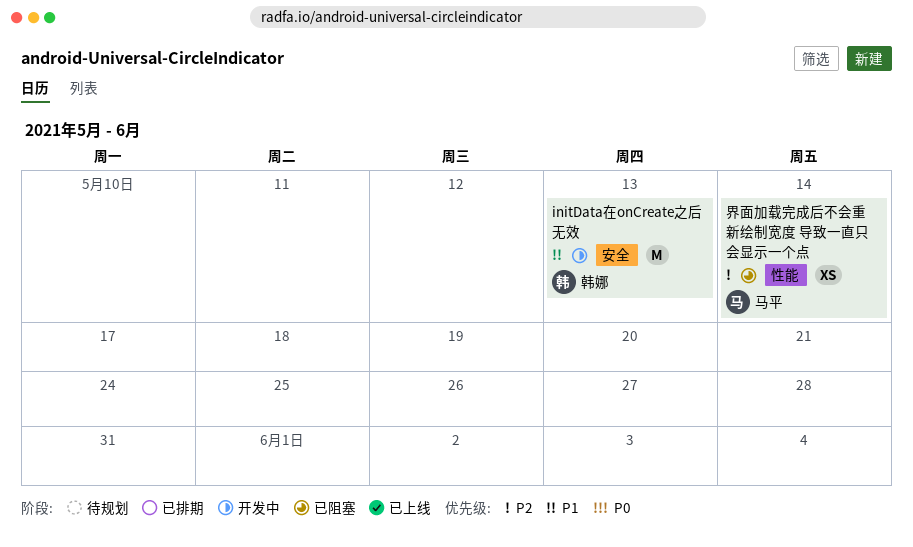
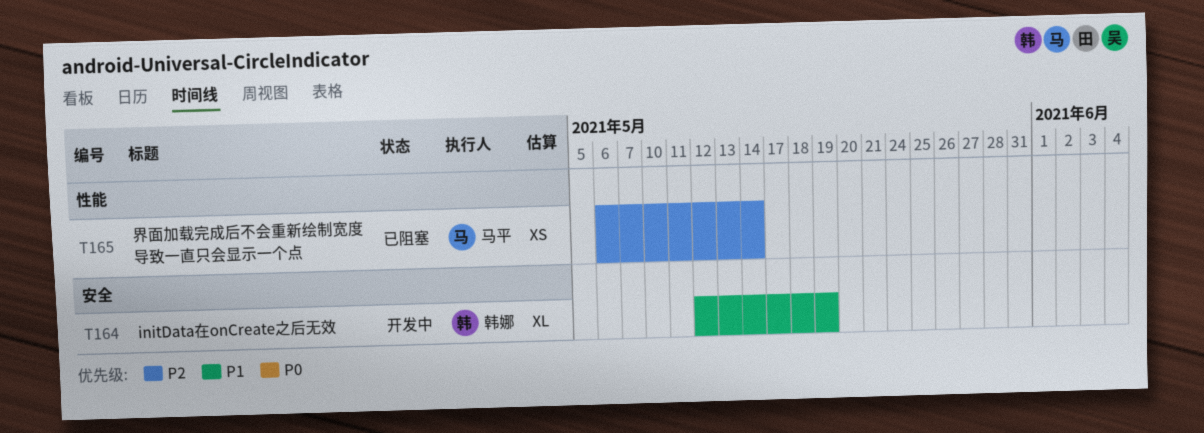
initData在onCreate之后无效, estimate: M -> XL
initData在onCreate之后无效, due: May 13 -> May 19

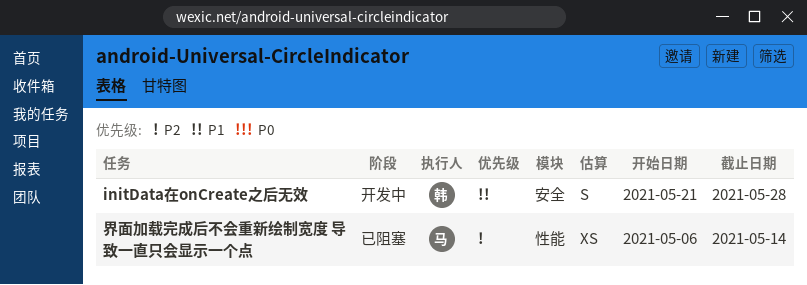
initData在onCreate之后无效, estimate: XL -> S
initData在onCreate之后无效, start: May 12 -> May 21
initData在onCreate之后无效, due: May 19 -> May 28

